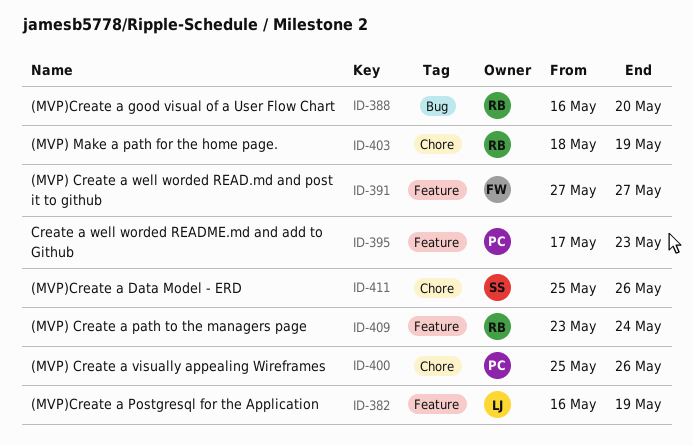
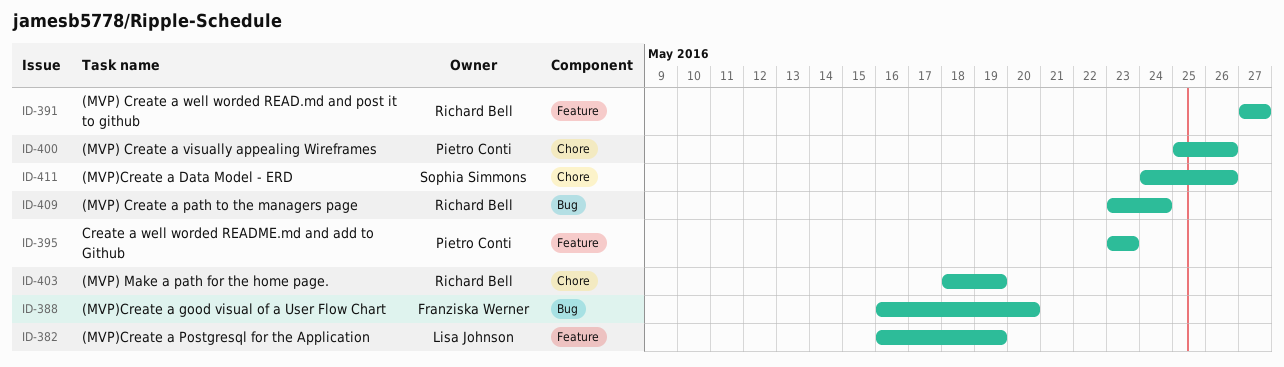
ID-388, owner: Richard Bell -> Franziska Werner
ID-391, owner: Franziska Werner -> Richard Bell
ID-395, start: May 17 -> May 23
ID-409, label: Feature -> Bug
ID-411, start: May 25 -> May 24

